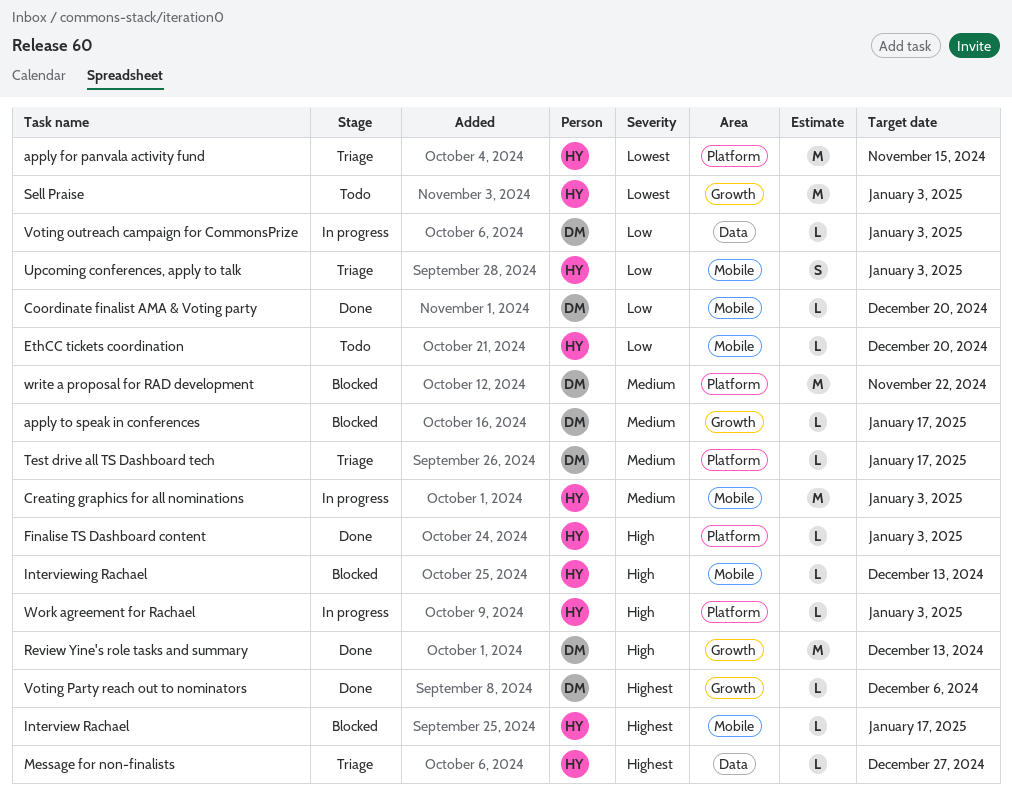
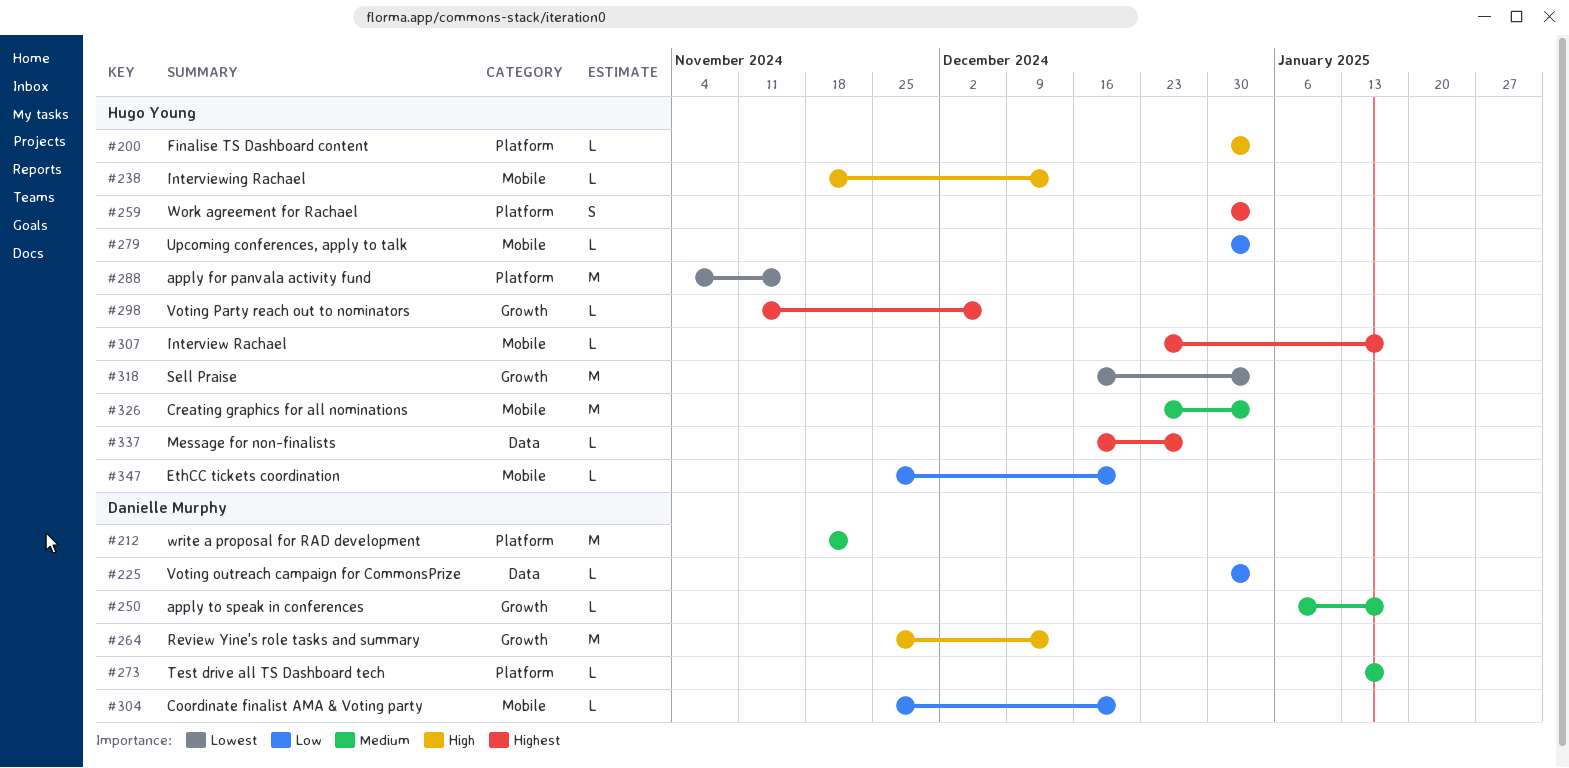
Upcoming conferences, apply to talk, estimate: S -> L
Voting Party reach out to nominators, owner: Danielle Murphy -> Hugo Young
Work agreement for Rachael, priority: High -> Highest
Work agreement for Rachael, estimate: L -> S

